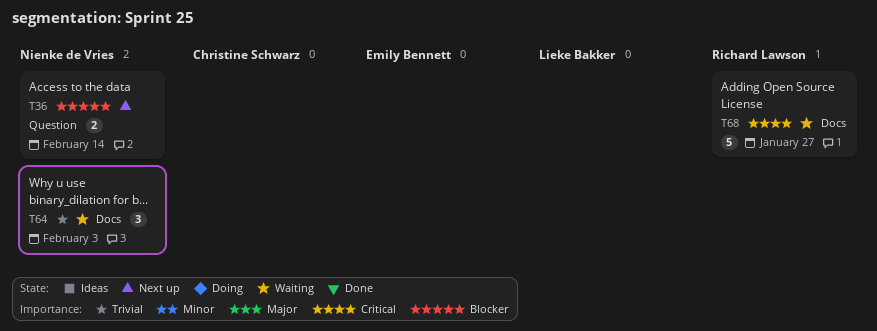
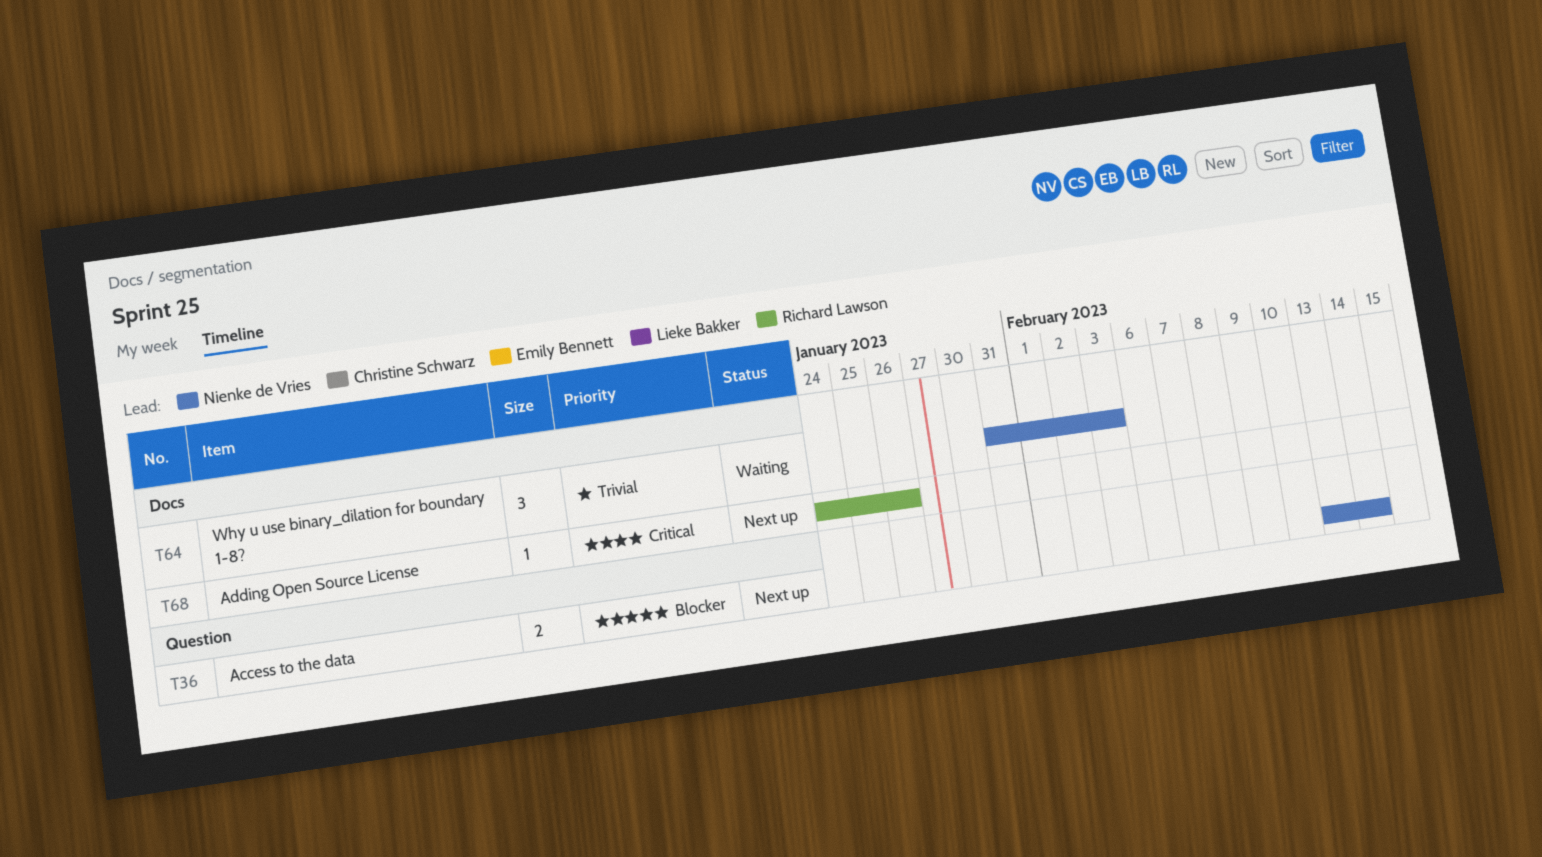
T68, status: Waiting -> Next up
T68, estimate: 5 -> 1
T68, due: Jan 27 -> Jan 26

